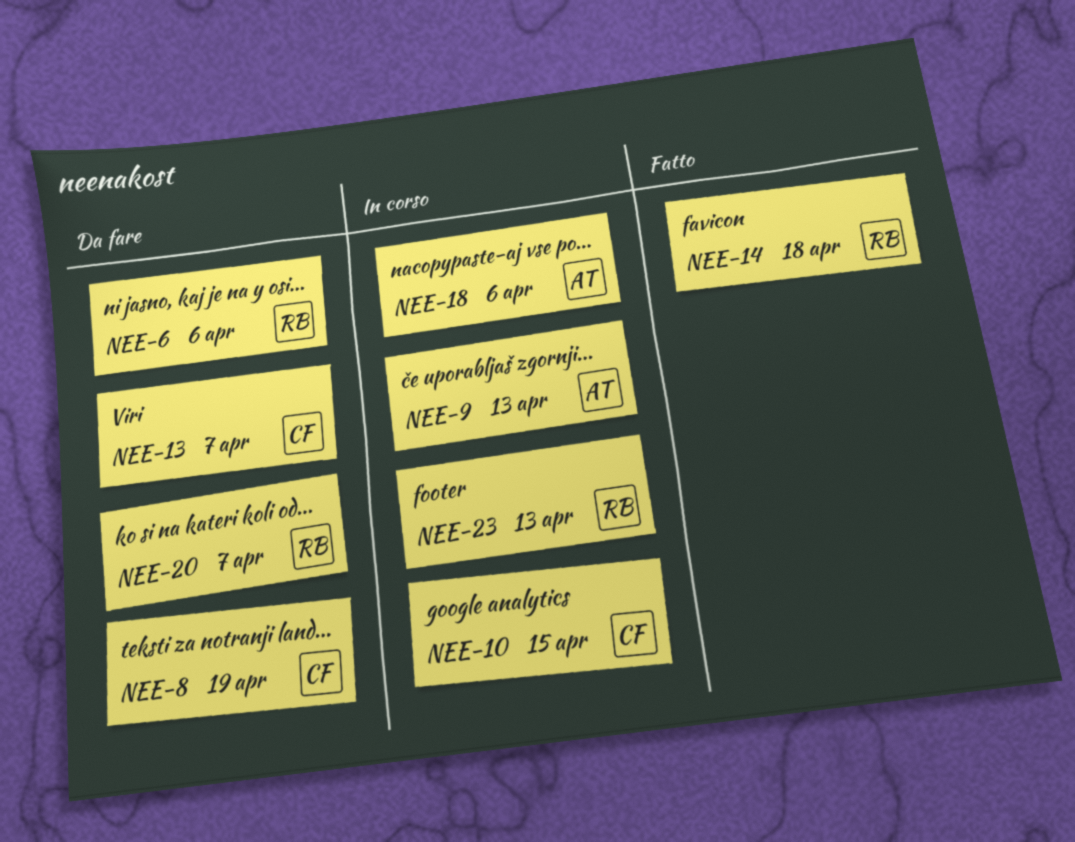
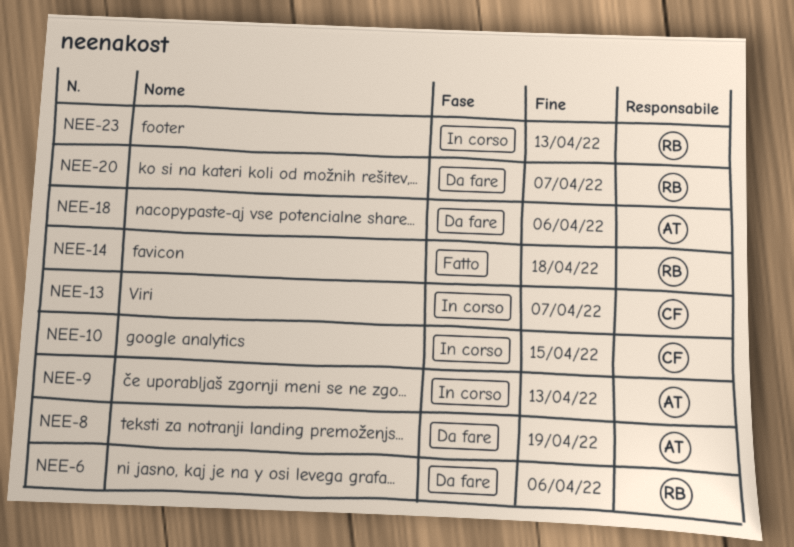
NEE-8, owner: CF -> AT
NEE-13, status: Da fare -> In corso
NEE-18, status: In corso -> Da fare

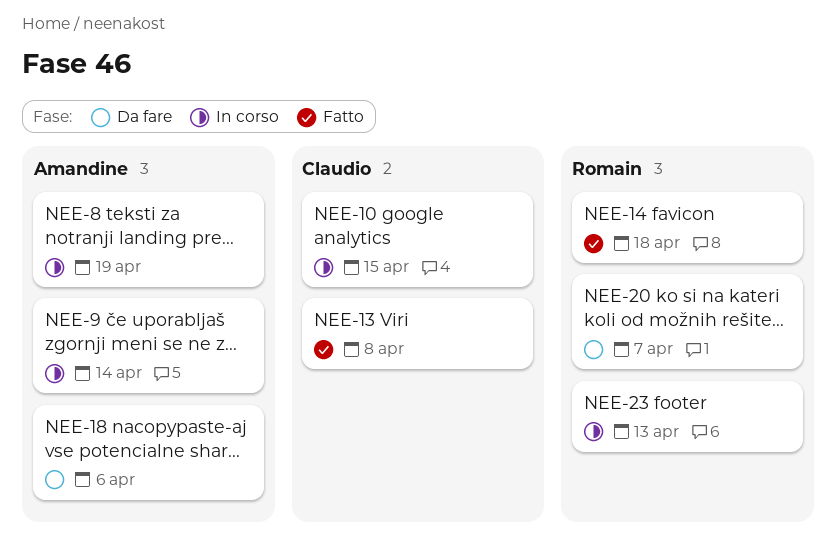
NEE-6: present -> none
NEE-8, status: Da fare -> In corso
NEE-9, due: Apr 13 -> Apr 14
NEE-13, status: In corso -> Fatto
NEE-13, due: Apr 7 -> Apr 8

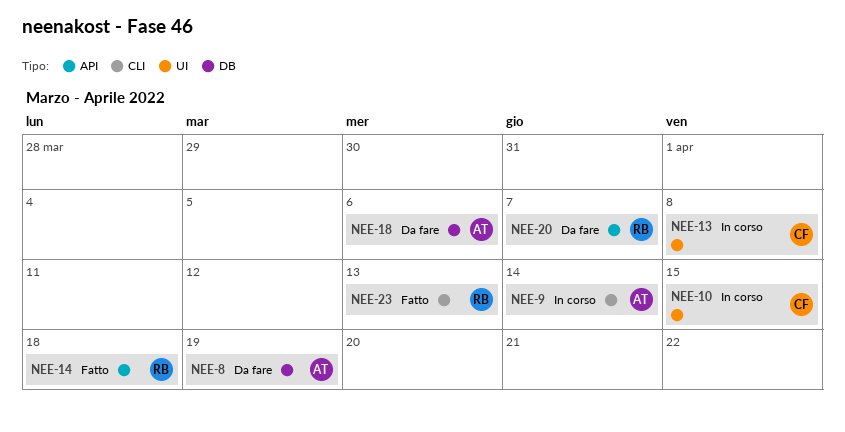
NEE-8, status: In corso -> Da fare
NEE-13, status: Fatto -> In corso
NEE-23, status: In corso -> Fatto

